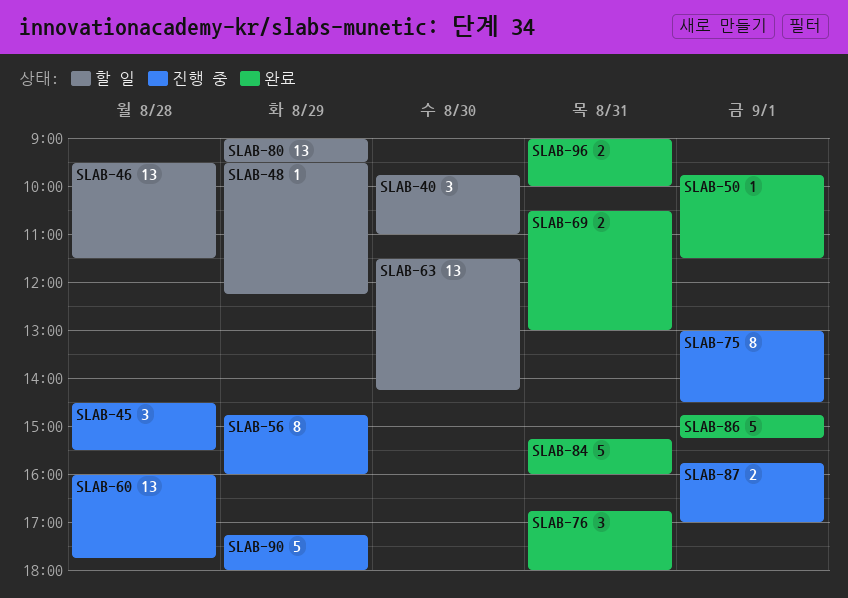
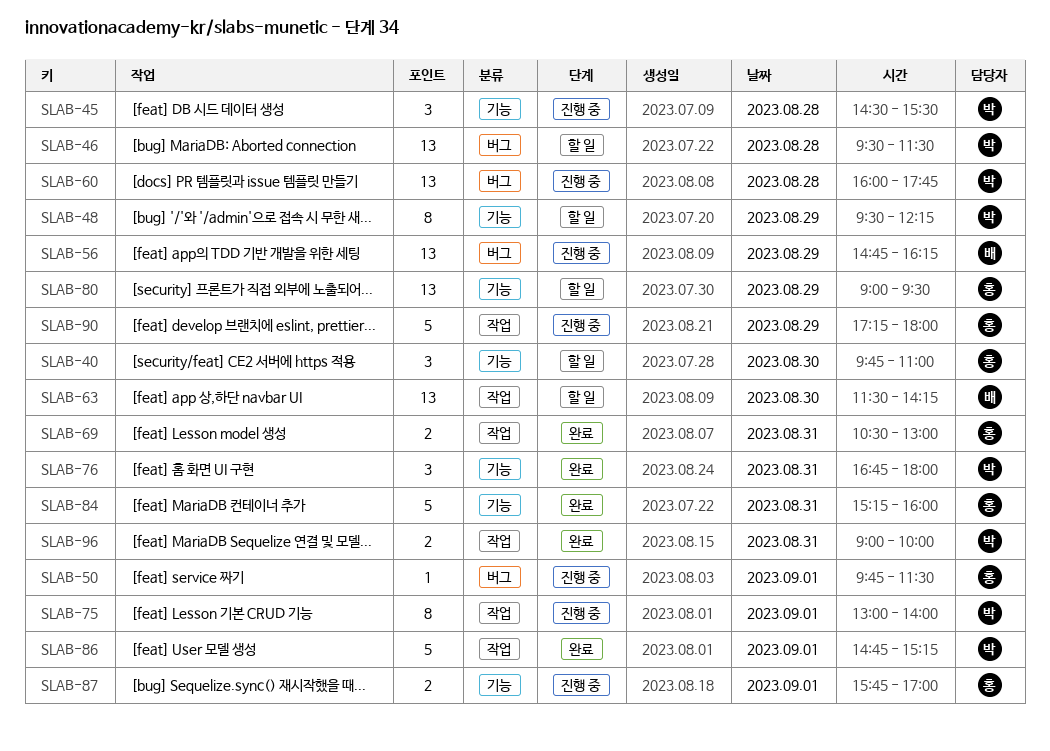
SLAB-48, estimate: 1 -> 8
SLAB-50, status: 완료 -> 진행 중
SLAB-56, estimate: 8 -> 13
SLAB-56, ends: 16:00 -> 16:15
SLAB-75, ends: 14:30 -> 14:00

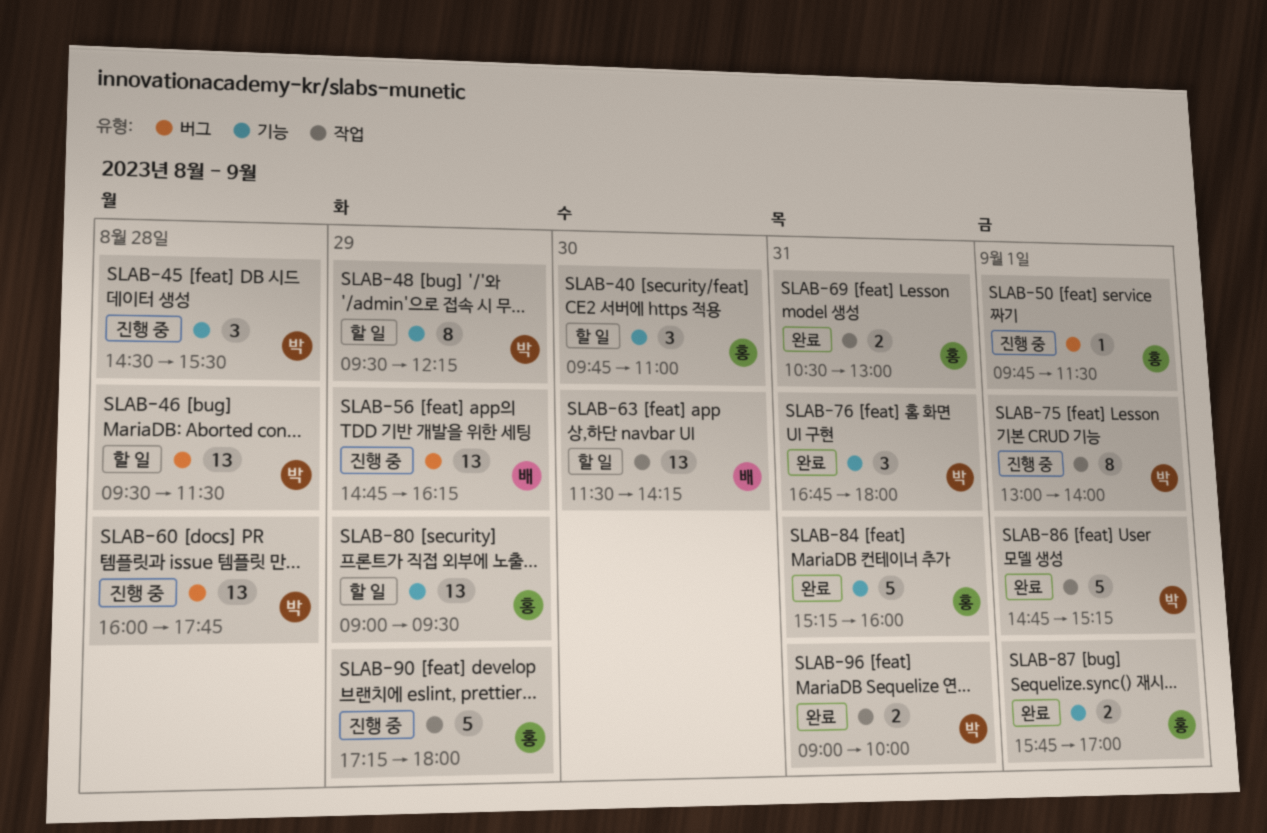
SLAB-87, status: 진행 중 -> 완료

